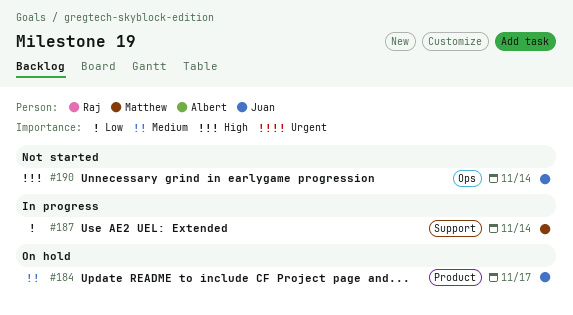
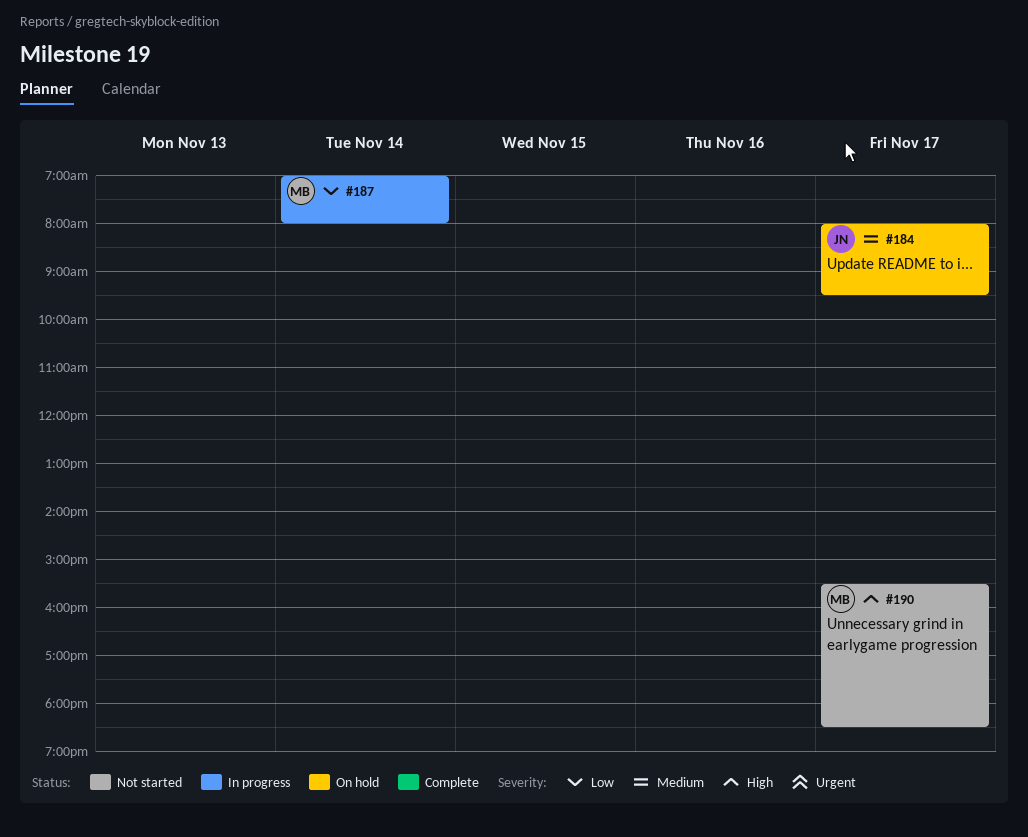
#190, owner: Juan -> Matthew
#190, day: Nov 14 -> Nov 17

